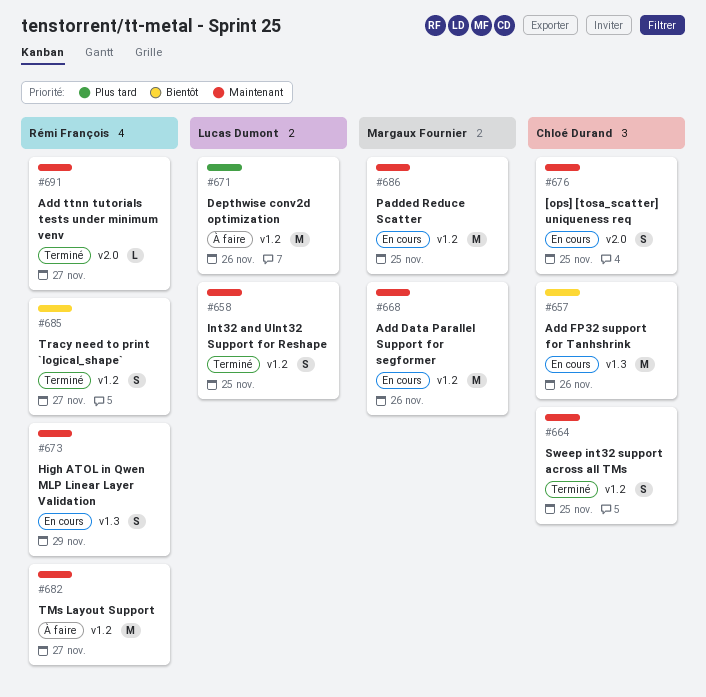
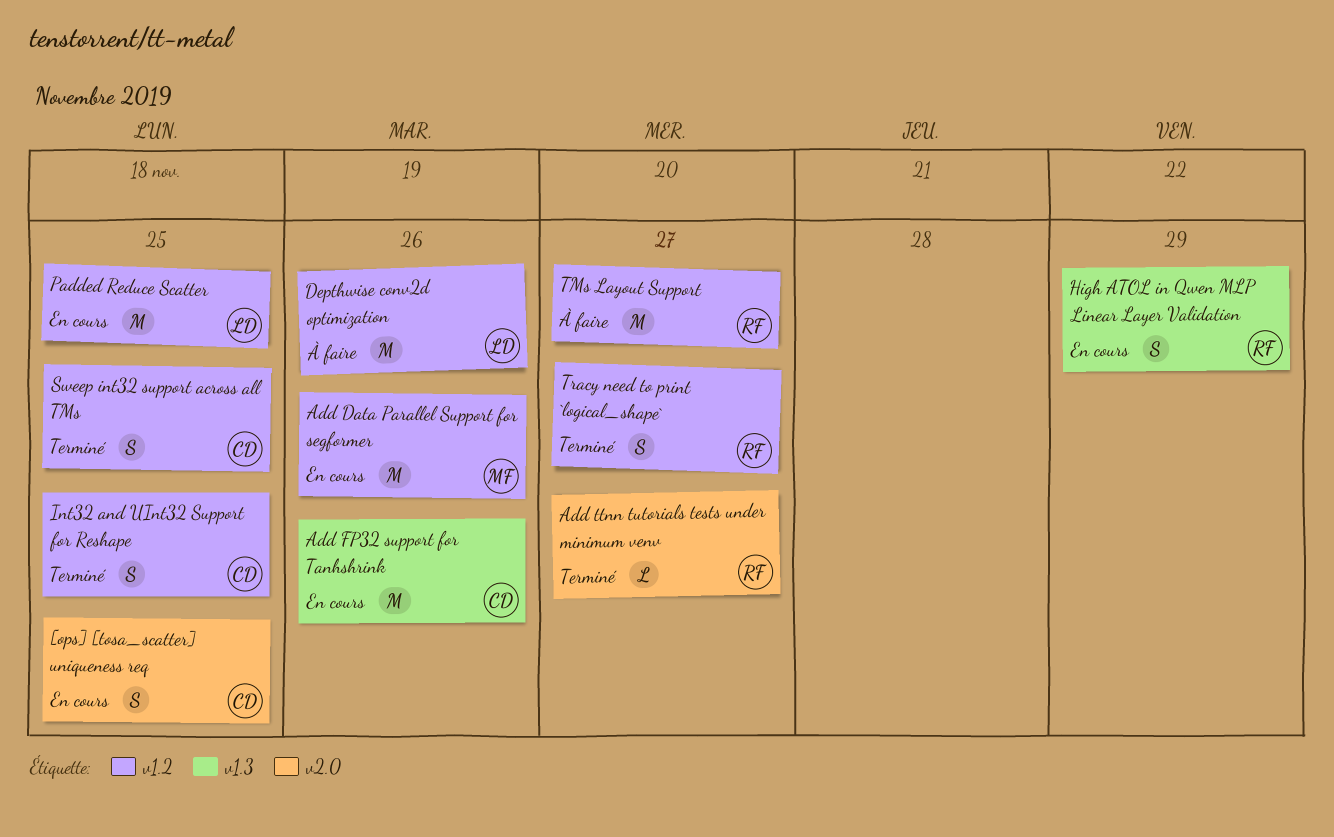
Int32 and UInt32 Support for Reshape, owner: Lucas Dumont -> Chloé Durand
Padded Reduce Scatter, owner: Margaux Fournier -> Lucas Dumont

